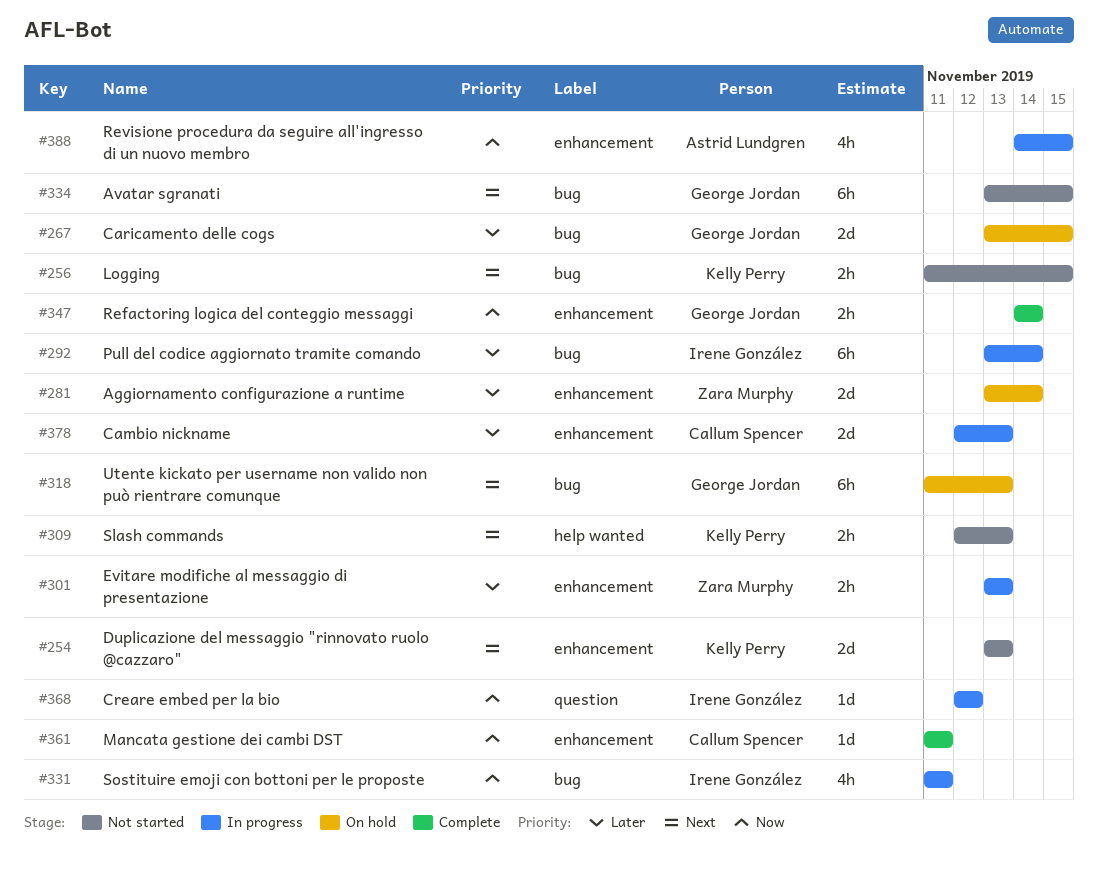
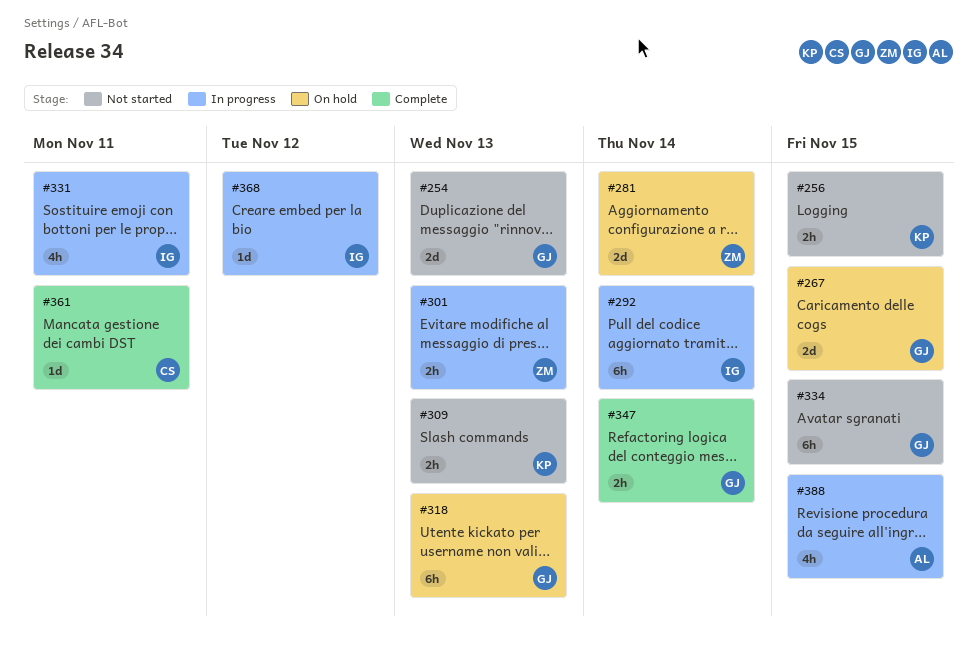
#254, owner: Kelly Perry -> George Jordan
#378: present -> none

